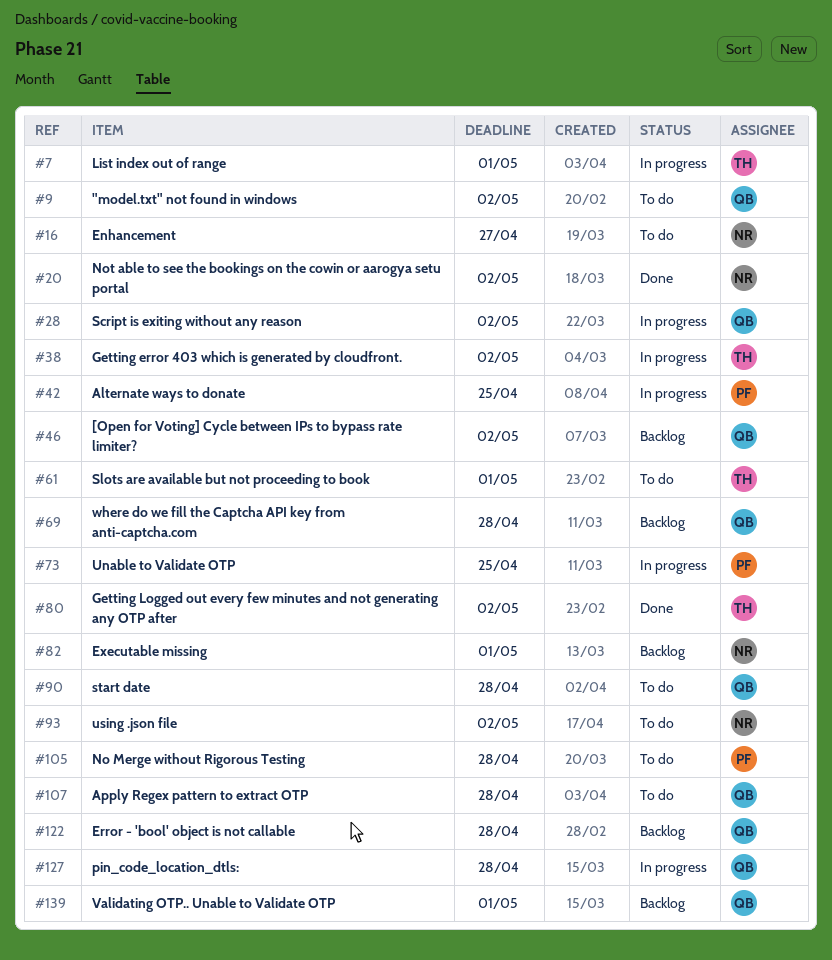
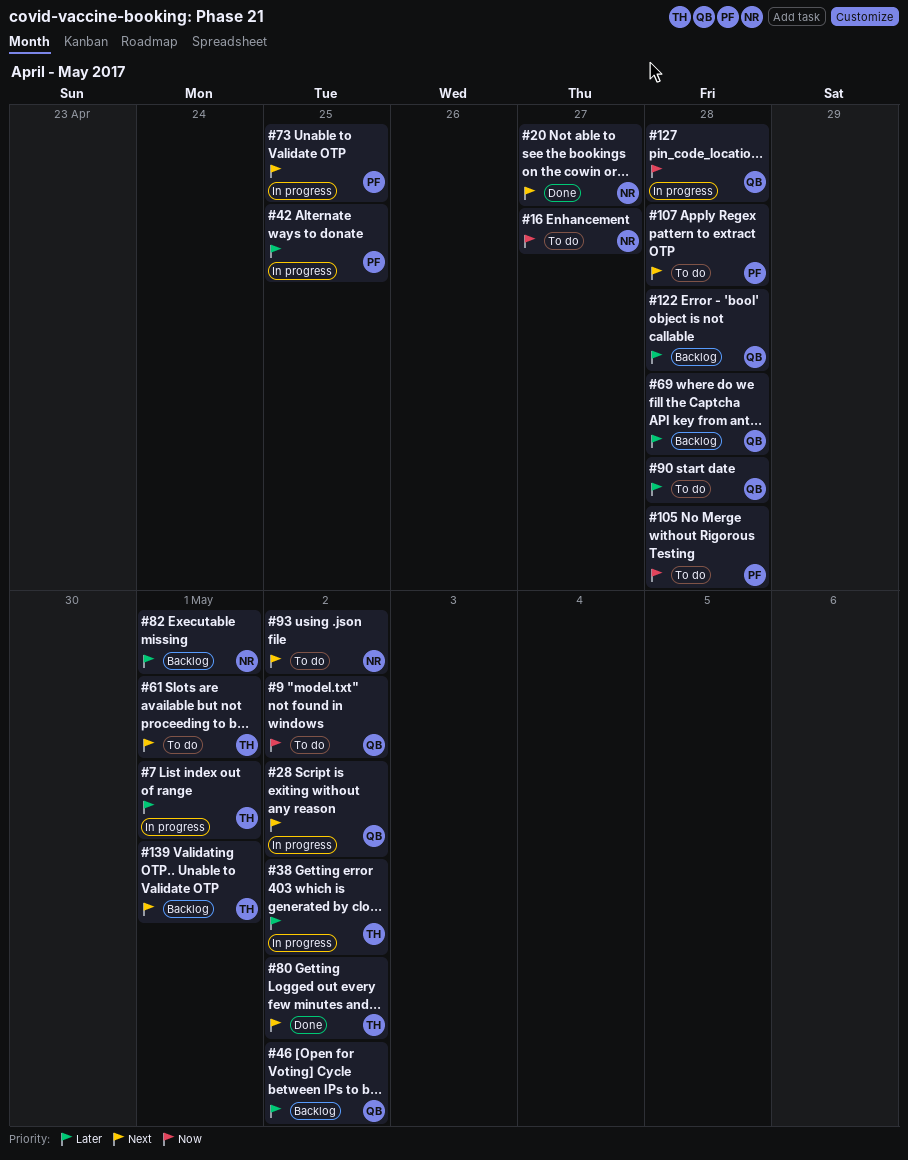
#20, due: May 2 -> Apr 27
#107, owner: QB -> PF
#139, owner: QB -> TH

